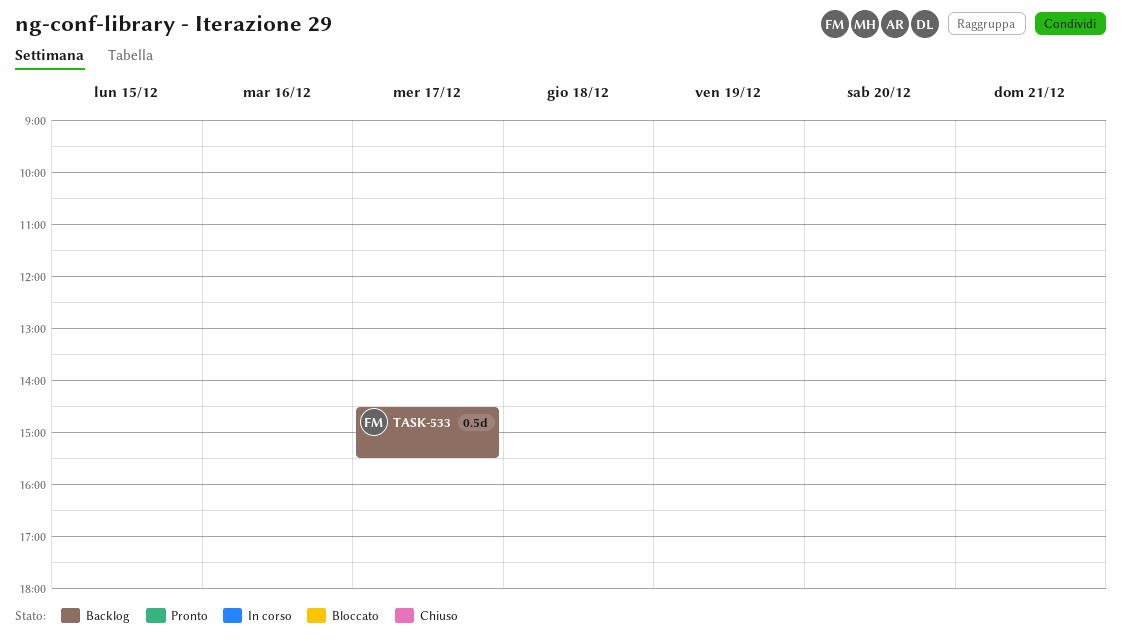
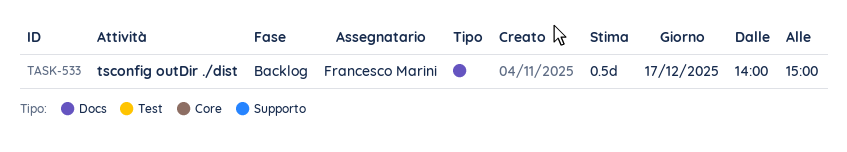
TASK-533, begins: 14:30 -> 14:00
TASK-533, ends: 15:30 -> 15:00

